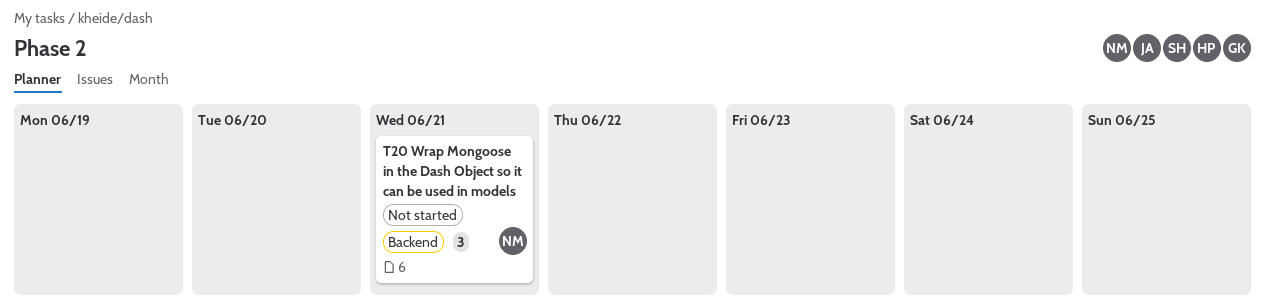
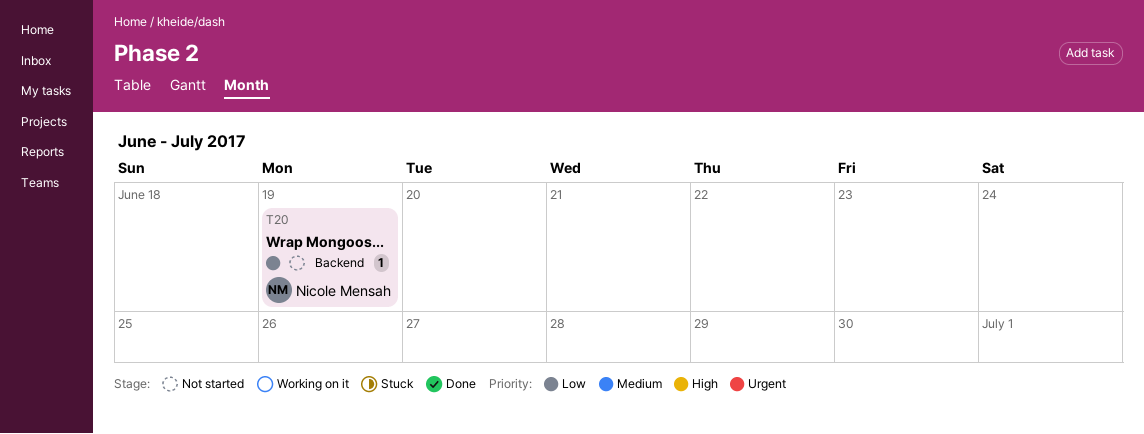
T20, estimate: 3 -> 1
T20, due: Jun 21 -> Jun 19

